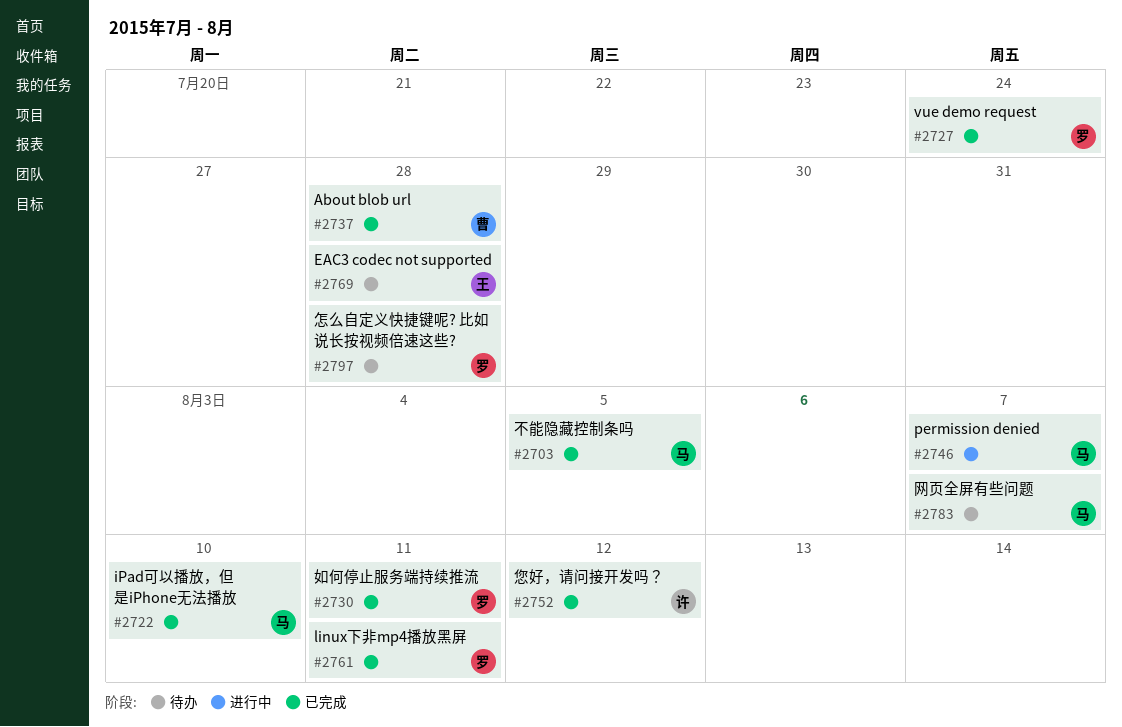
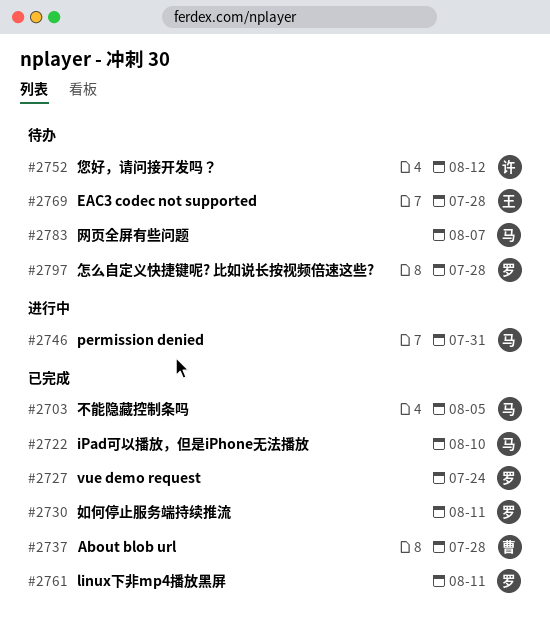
#2746, due: Aug 7 -> Jul 31
#2752, status: 已完成 -> 待办

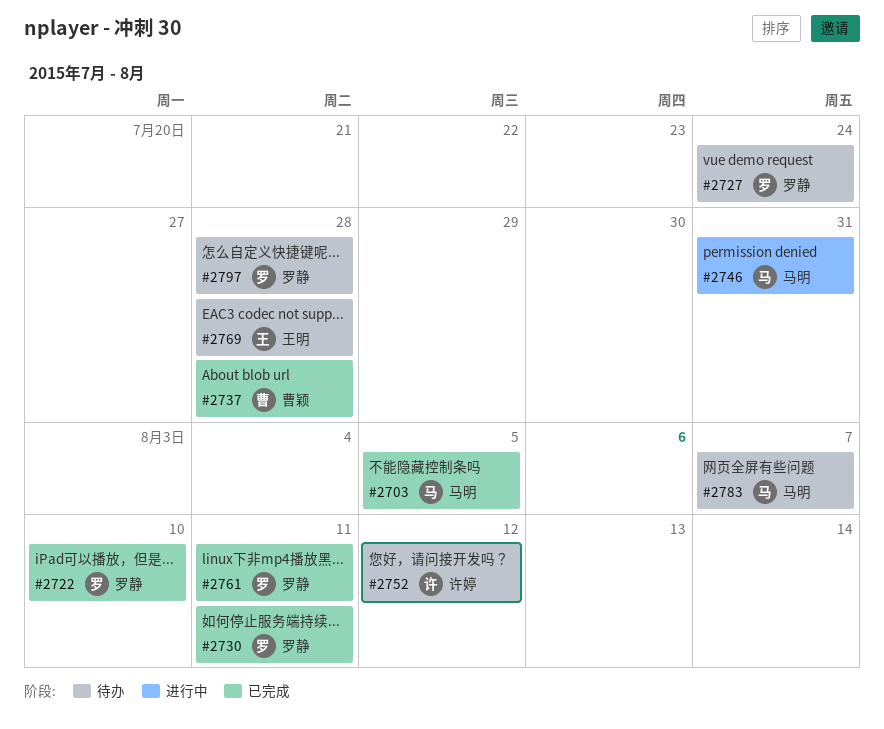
#2722, owner: 马明 -> 罗静
#2727, status: 已完成 -> 待办

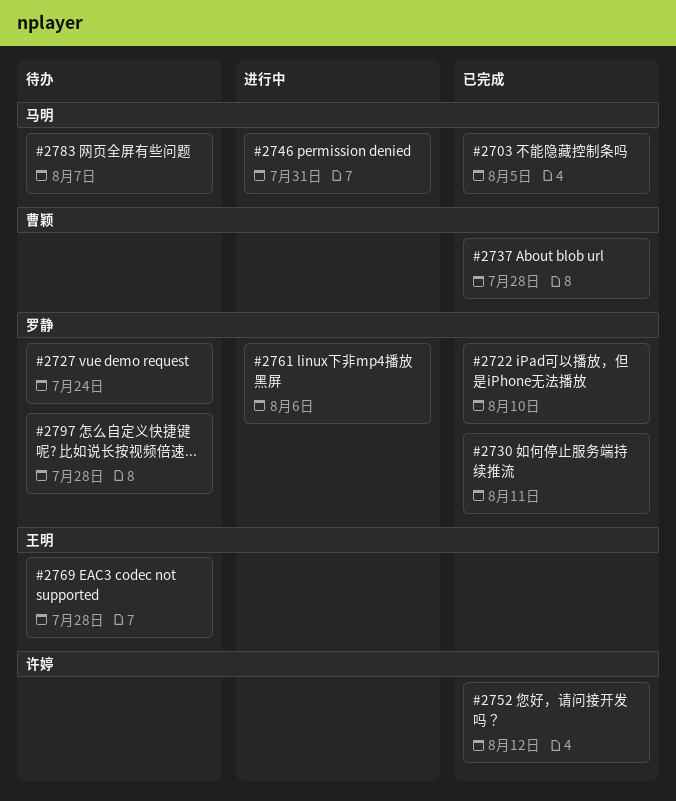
#2752, status: 待办 -> 已完成
#2761, status: 已完成 -> 进行中
#2761, due: Aug 11 -> Aug 6

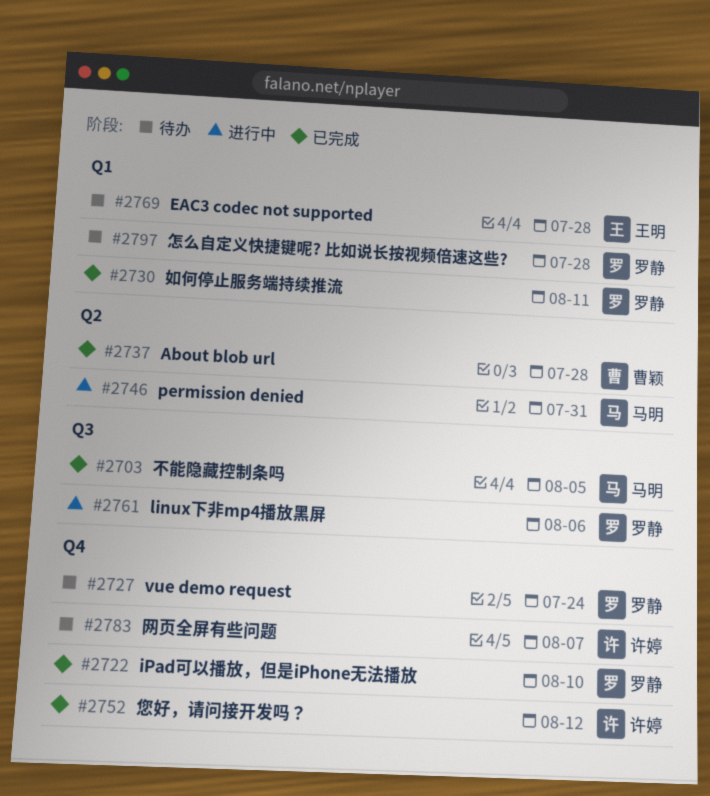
#2783, owner: 马明 -> 许婷

